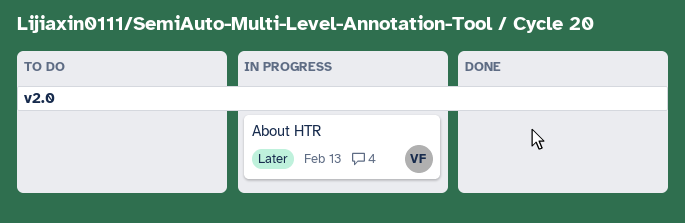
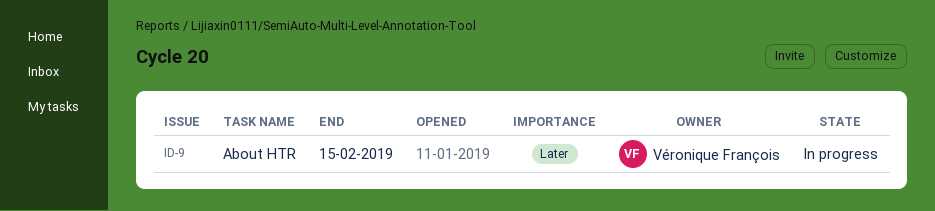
About HTR, due: Feb 13 -> Feb 15

